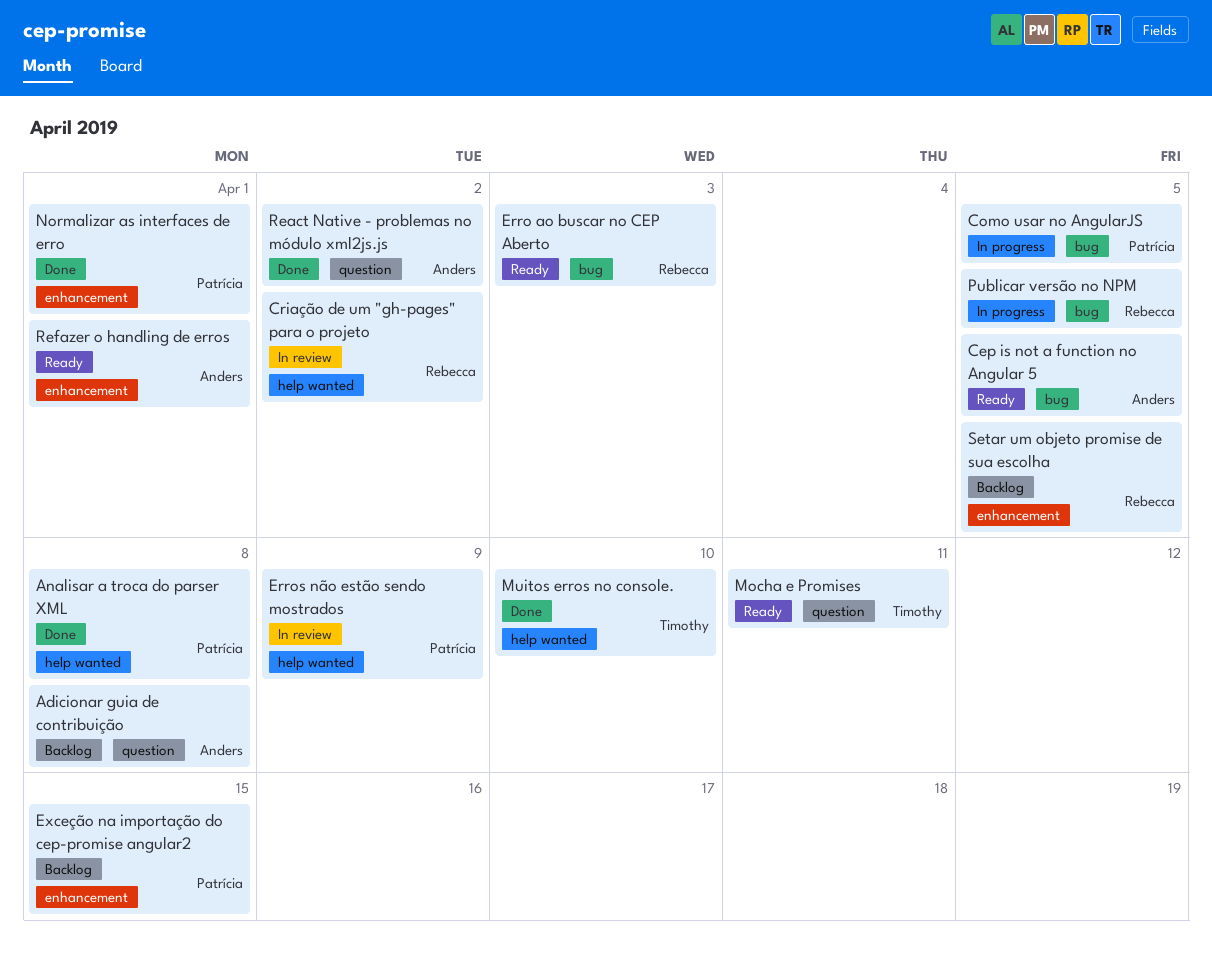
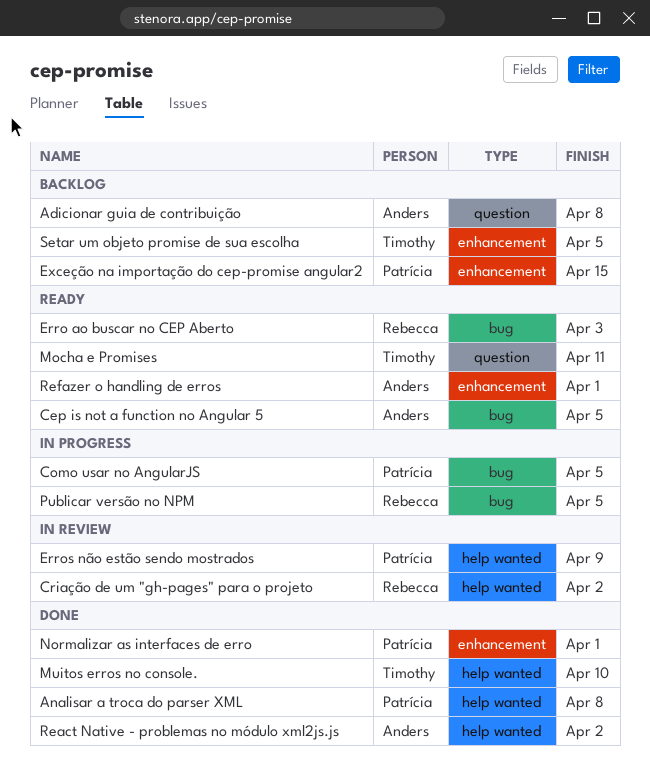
React Native - problemas no módulo xml2js.js, label: question -> help wanted
Setar um objeto promise de sua escolha, owner: Rebecca -> Timothy

